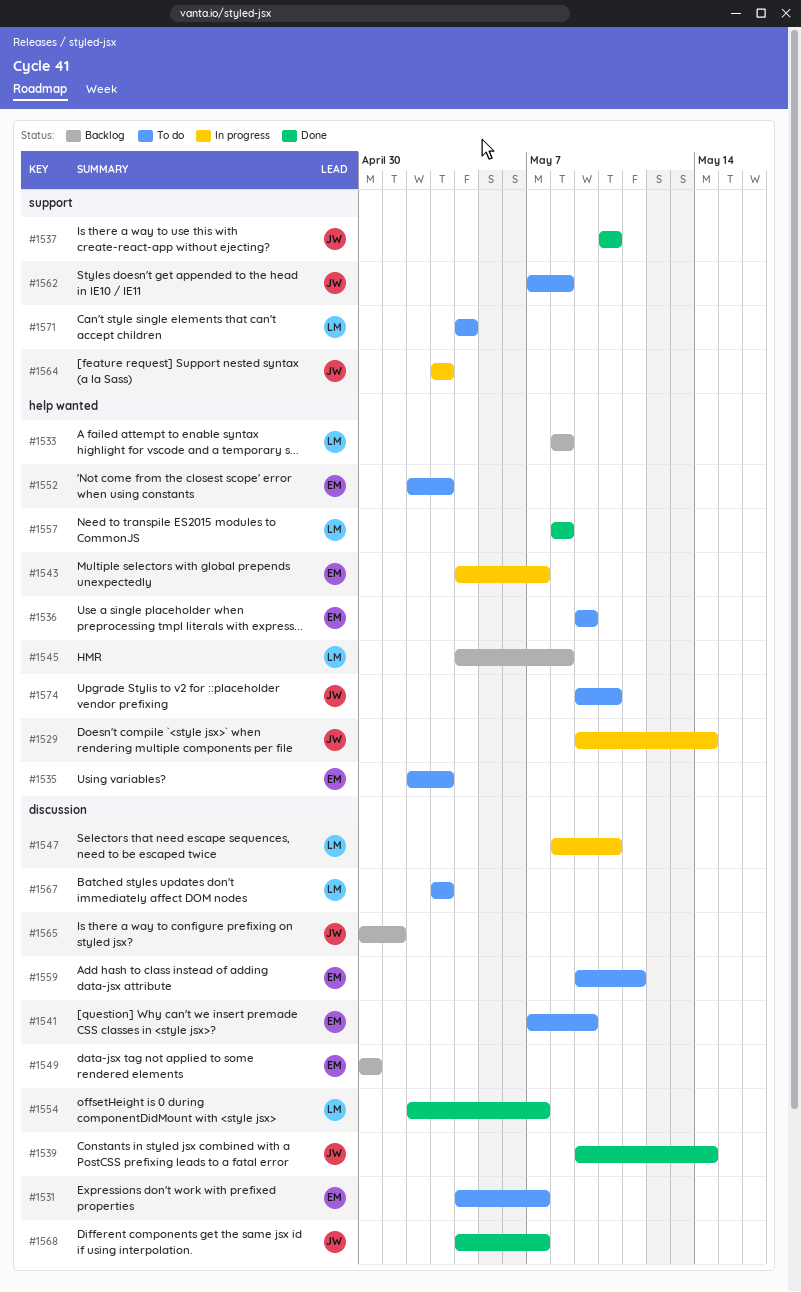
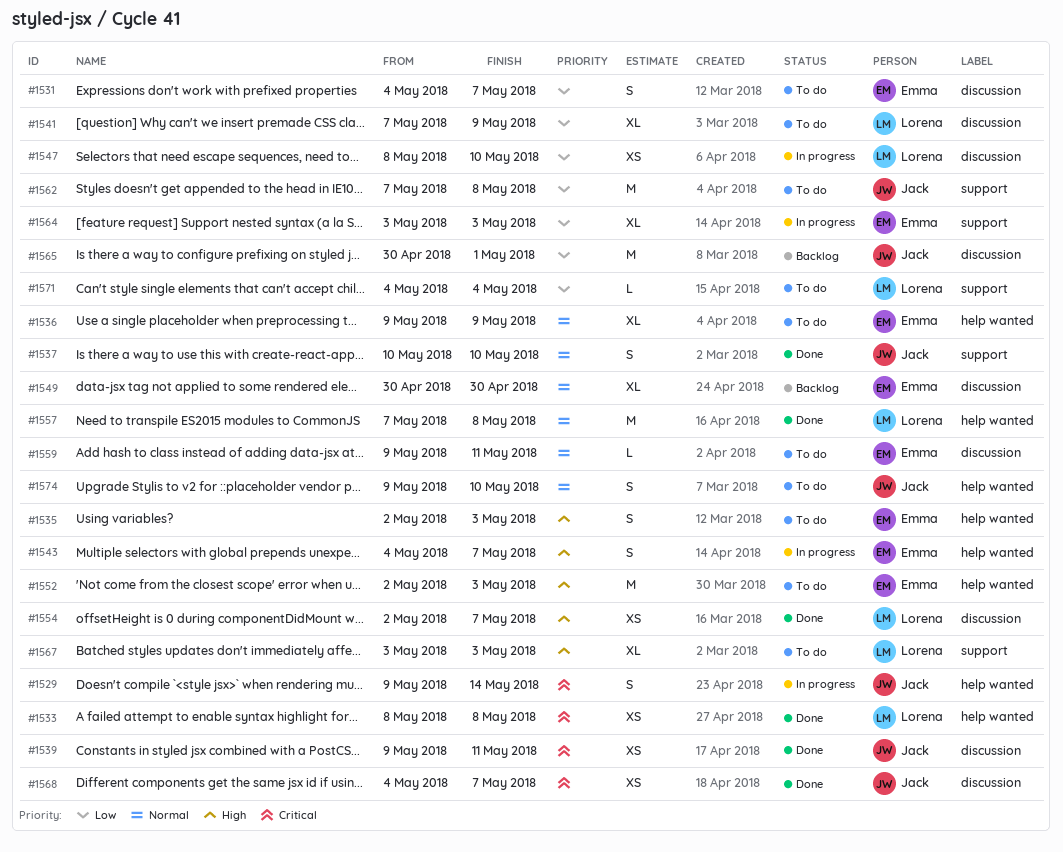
#1533, status: Backlog -> Done
#1539, due: May 14 -> May 11
#1541, owner: Emma -> Lorena
#1545: present -> none
#1557, start: May 8 -> May 7
#1564, owner: Jack -> Emma
#1567, label: discussion -> support

